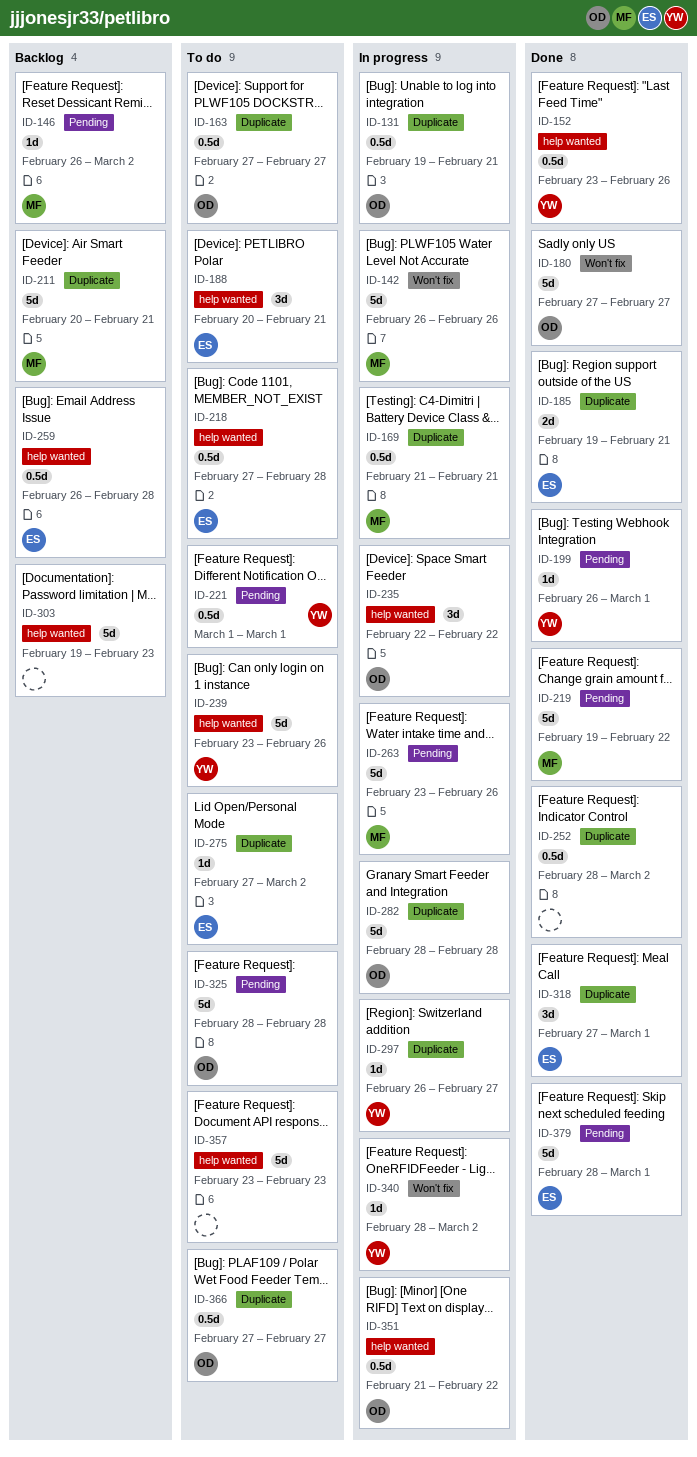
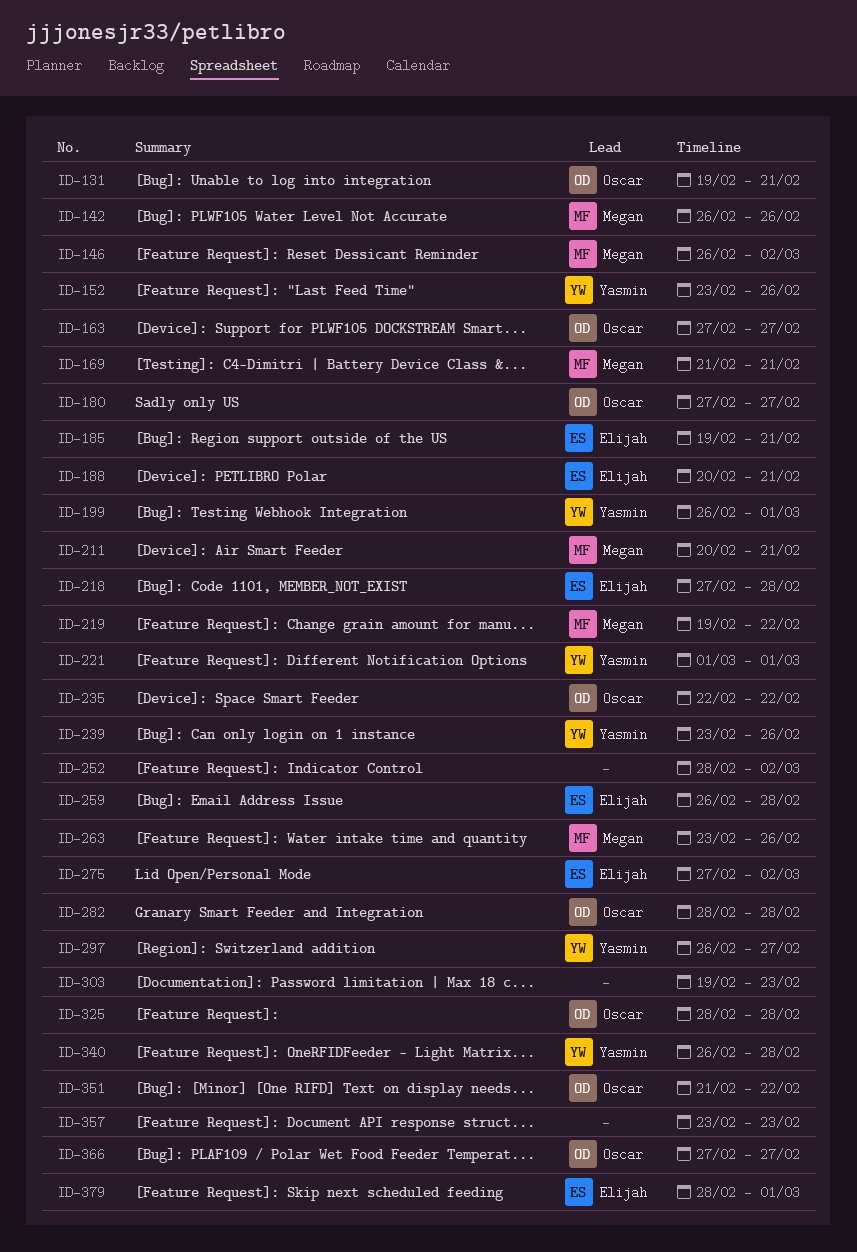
ID-318: present -> none
ID-340, start: Feb 28 -> Feb 26
ID-340, due: Mar 2 -> Feb 28

